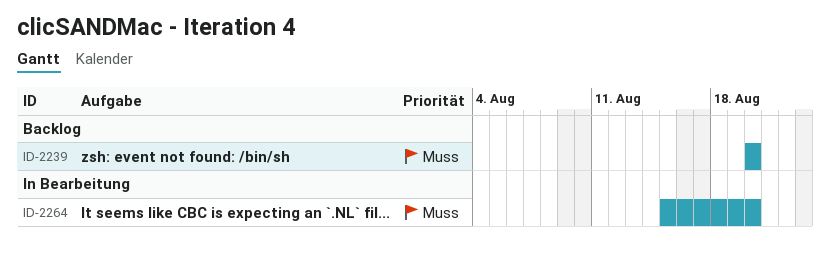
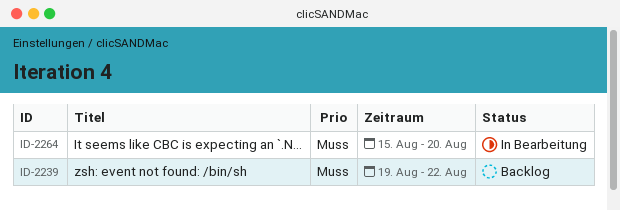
ID-2239, start: Aug 20 -> Aug 19
ID-2239, due: Aug 20 -> Aug 22

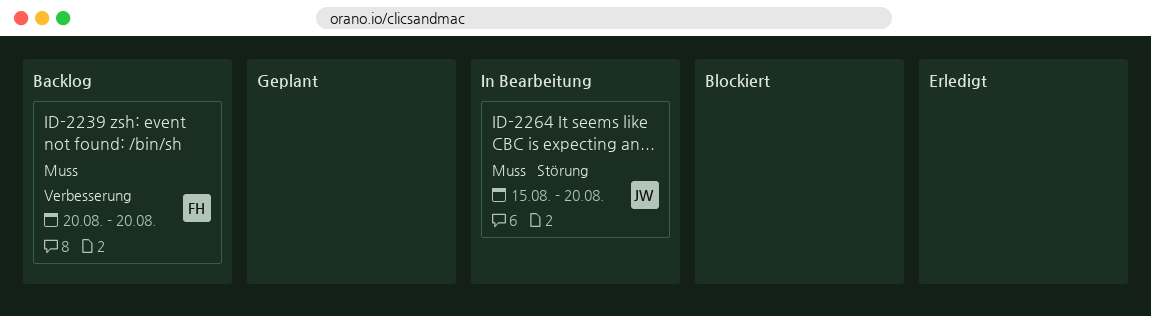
ID-2239, start: Aug 19 -> Aug 20
ID-2239, due: Aug 22 -> Aug 20

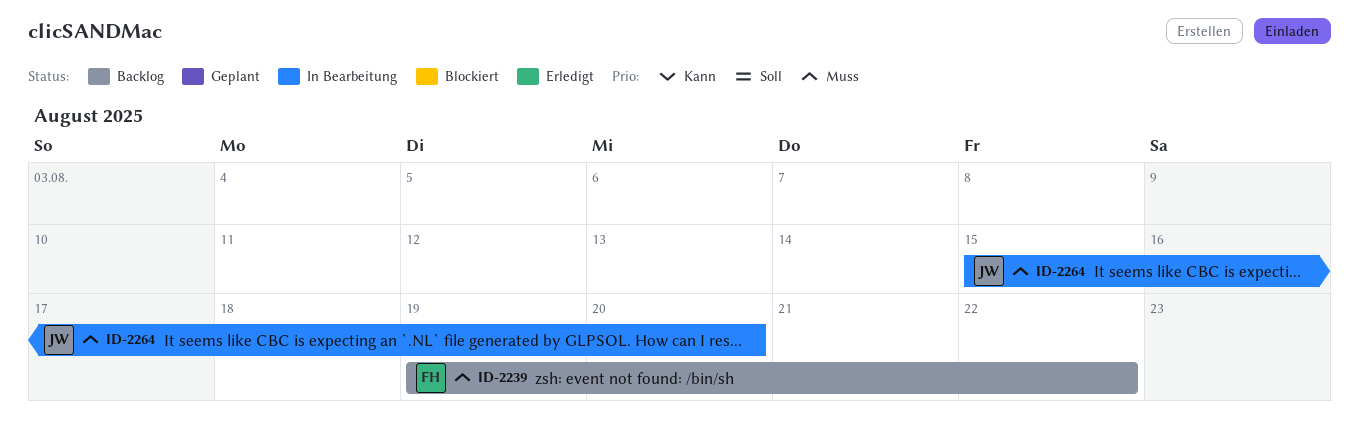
ID-2239, start: Aug 20 -> Aug 19
ID-2239, due: Aug 20 -> Aug 22

